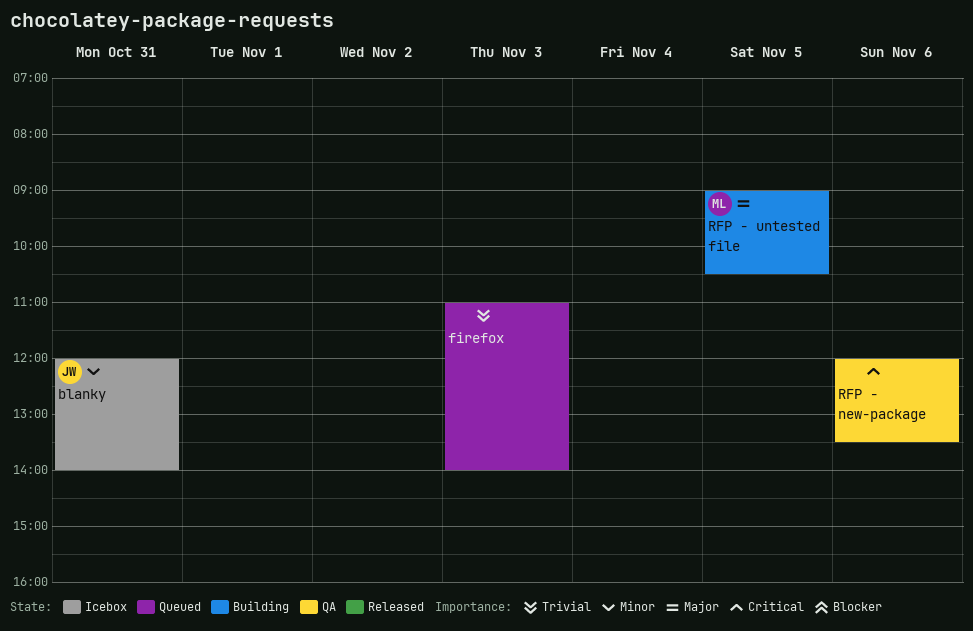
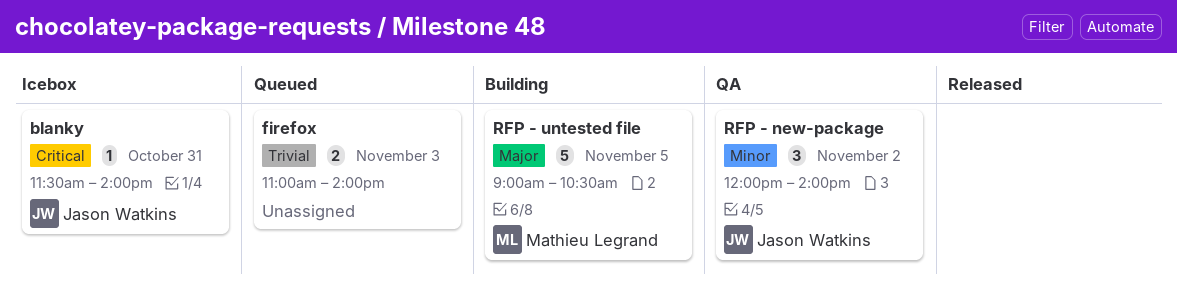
blanky, priority: Minor -> Critical
blanky, begins: 12:00 -> 11:30
RFP - new-package, owner: none -> Jason Watkins
RFP - new-package, priority: Critical -> Minor
RFP - new-package, day: Nov 6 -> Nov 2
RFP - new-package, ends: 13:30 -> 14:00

